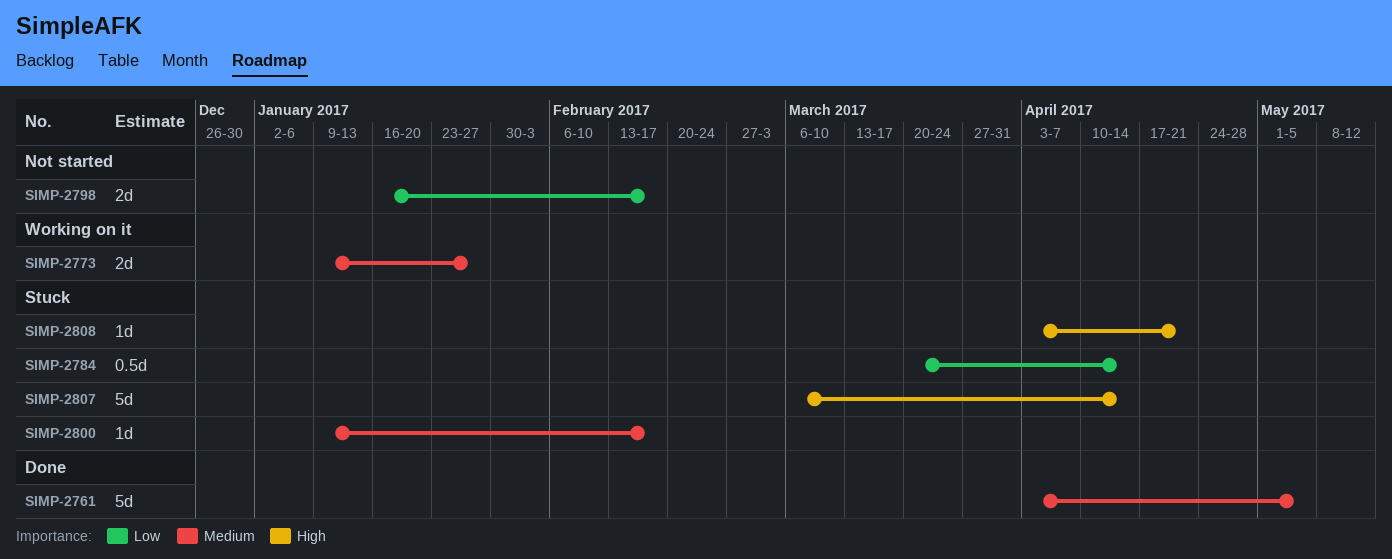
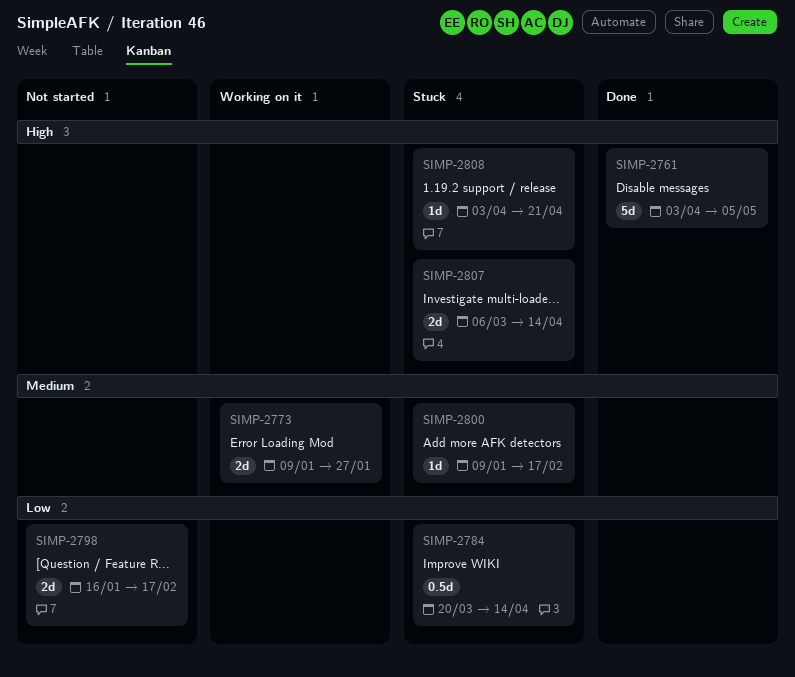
SIMP-2761, priority: Medium -> High
SIMP-2807, estimate: 5d -> 2d

